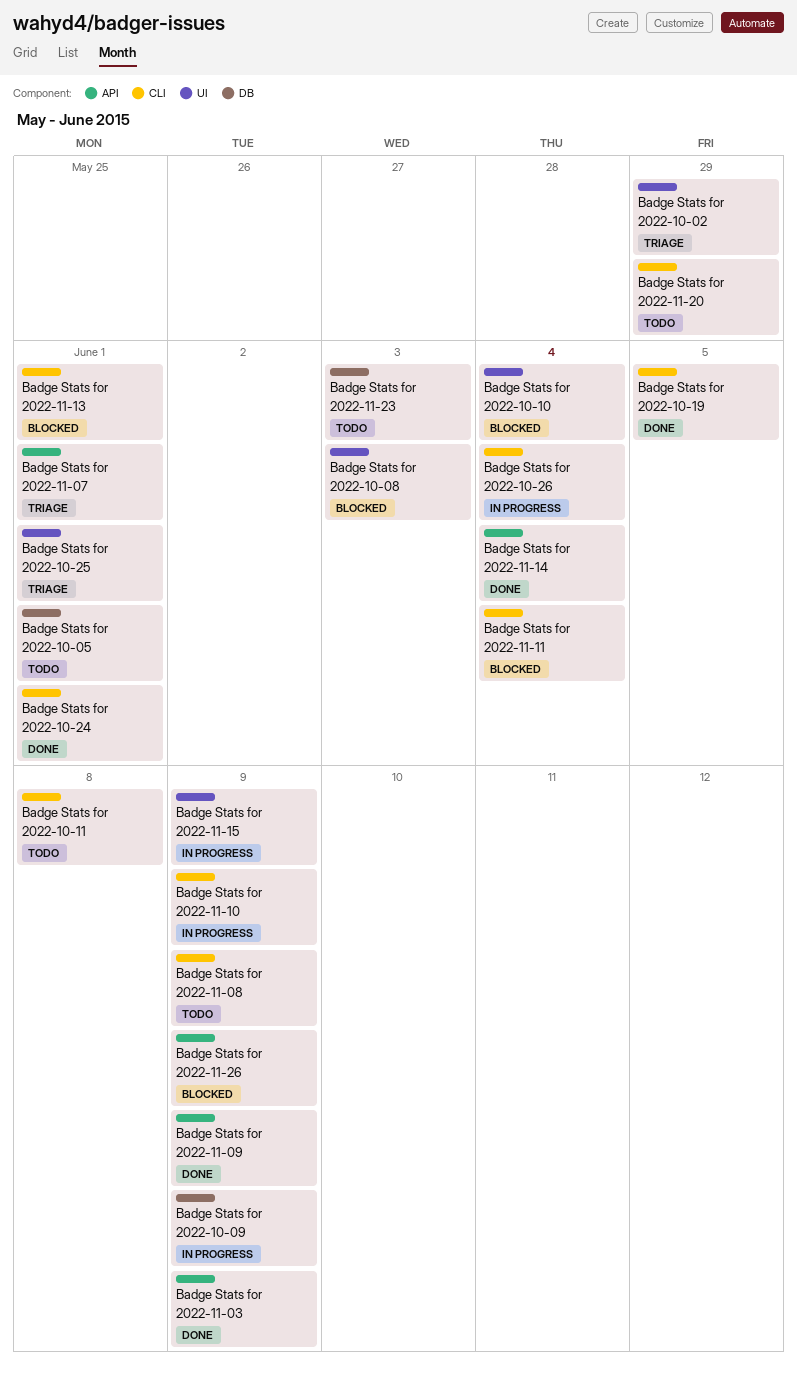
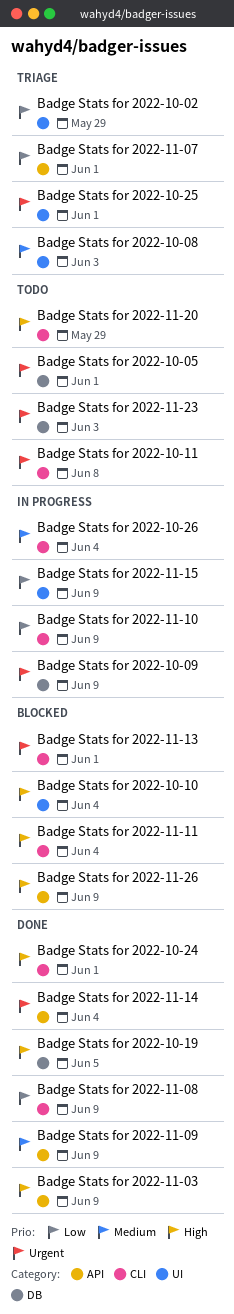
Badge Stats for 2022-10-08, status: Blocked -> Triage
Badge Stats for 2022-10-19, label: CLI -> DB
Badge Stats for 2022-11-08, status: Todo -> Done

